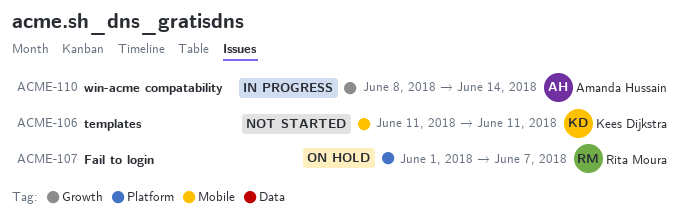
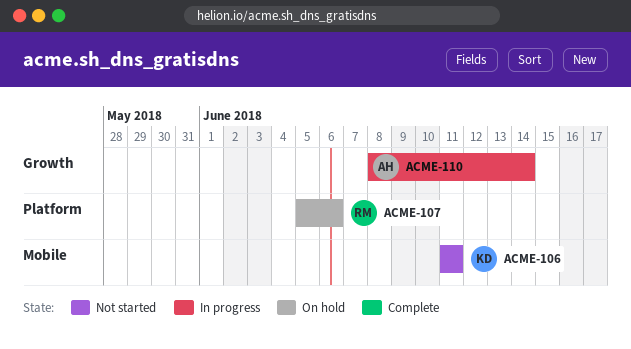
ACME-107, start: Jun 1 -> Jun 5
ACME-107, due: Jun 7 -> Jun 6

